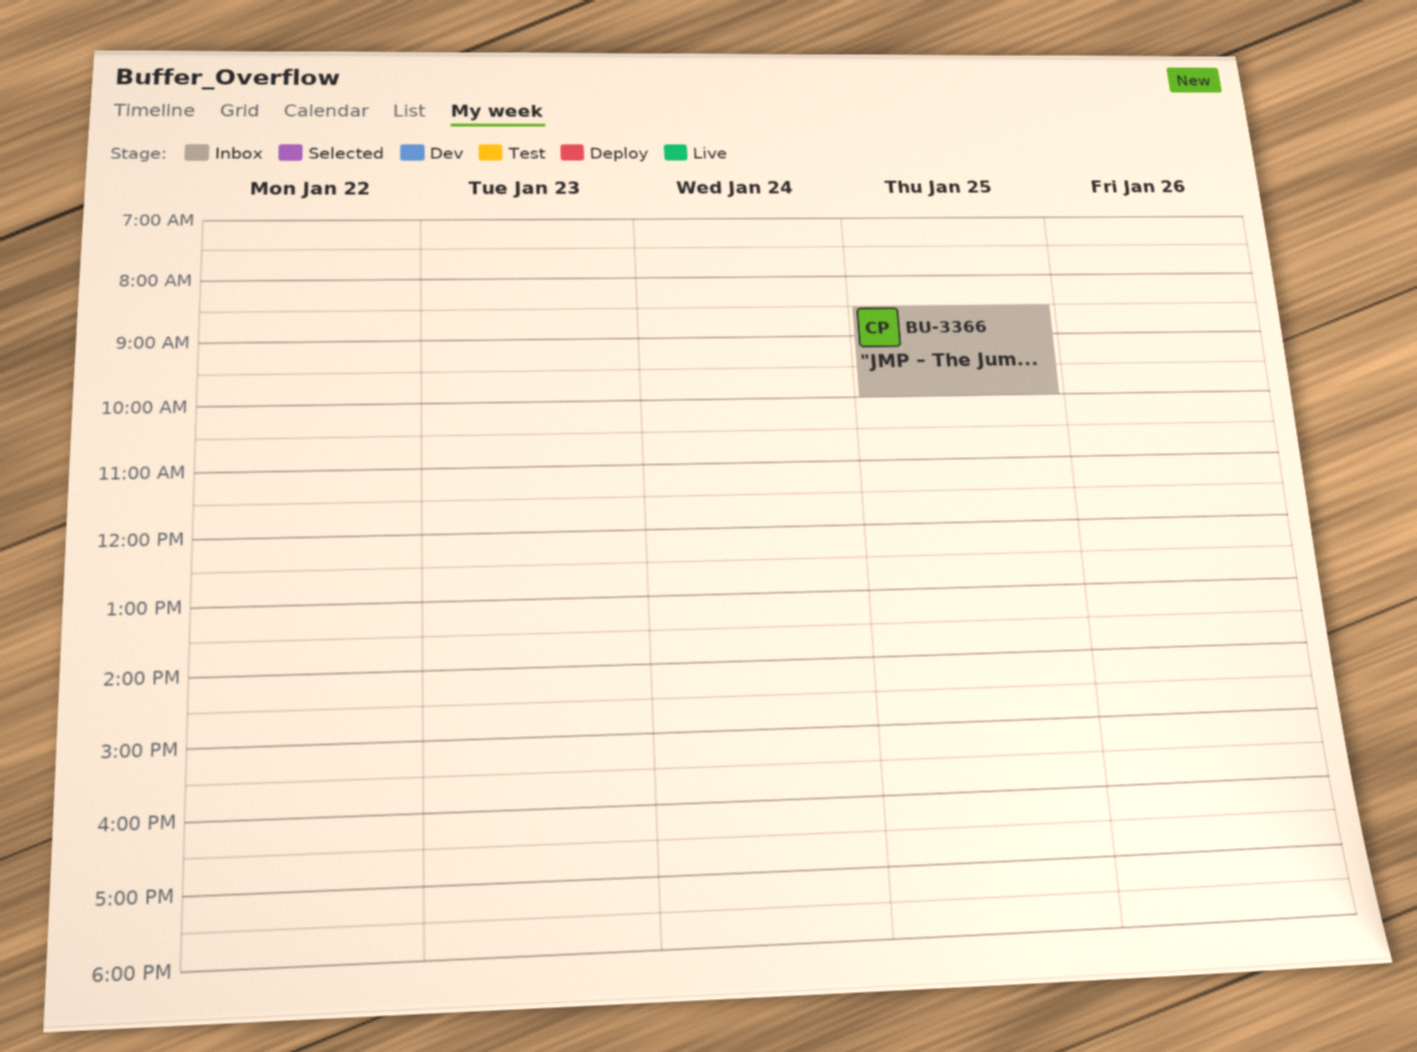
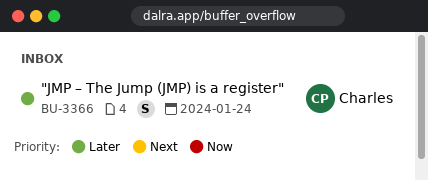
BU-3366, day: Jan 25 -> Jan 24

